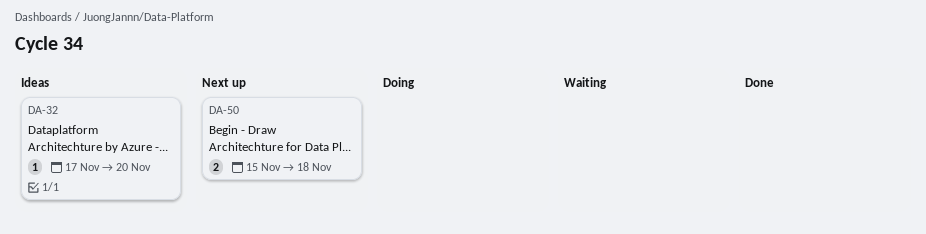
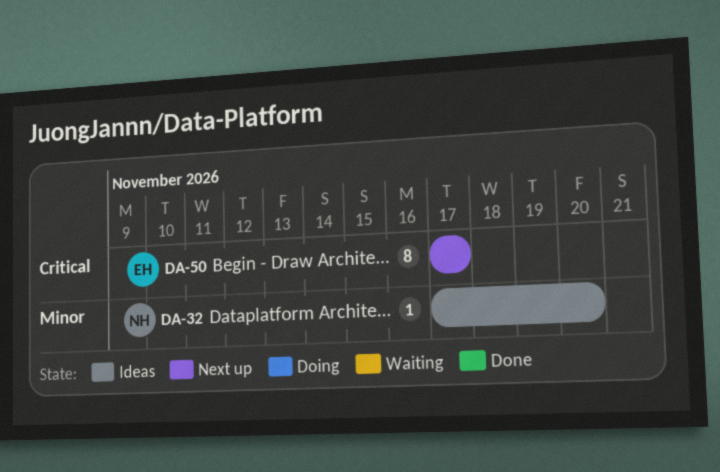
DA-50, estimate: 2 -> 8
DA-50, start: Nov 15 -> Nov 17
DA-50, due: Nov 18 -> Nov 17

